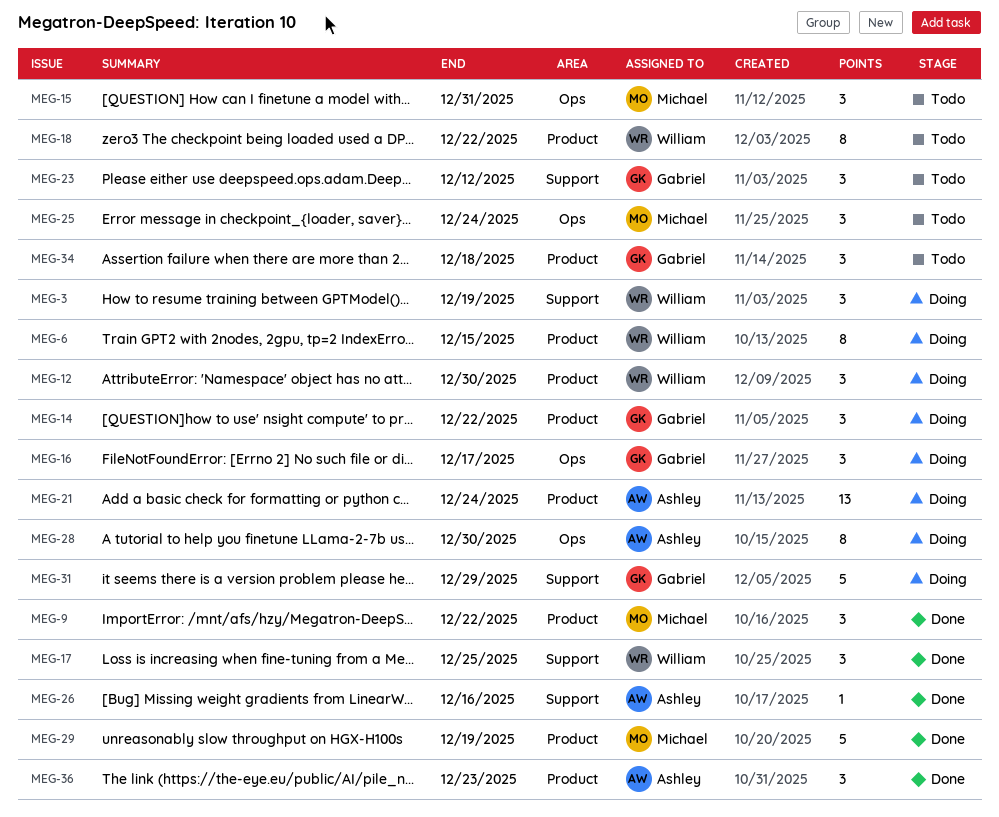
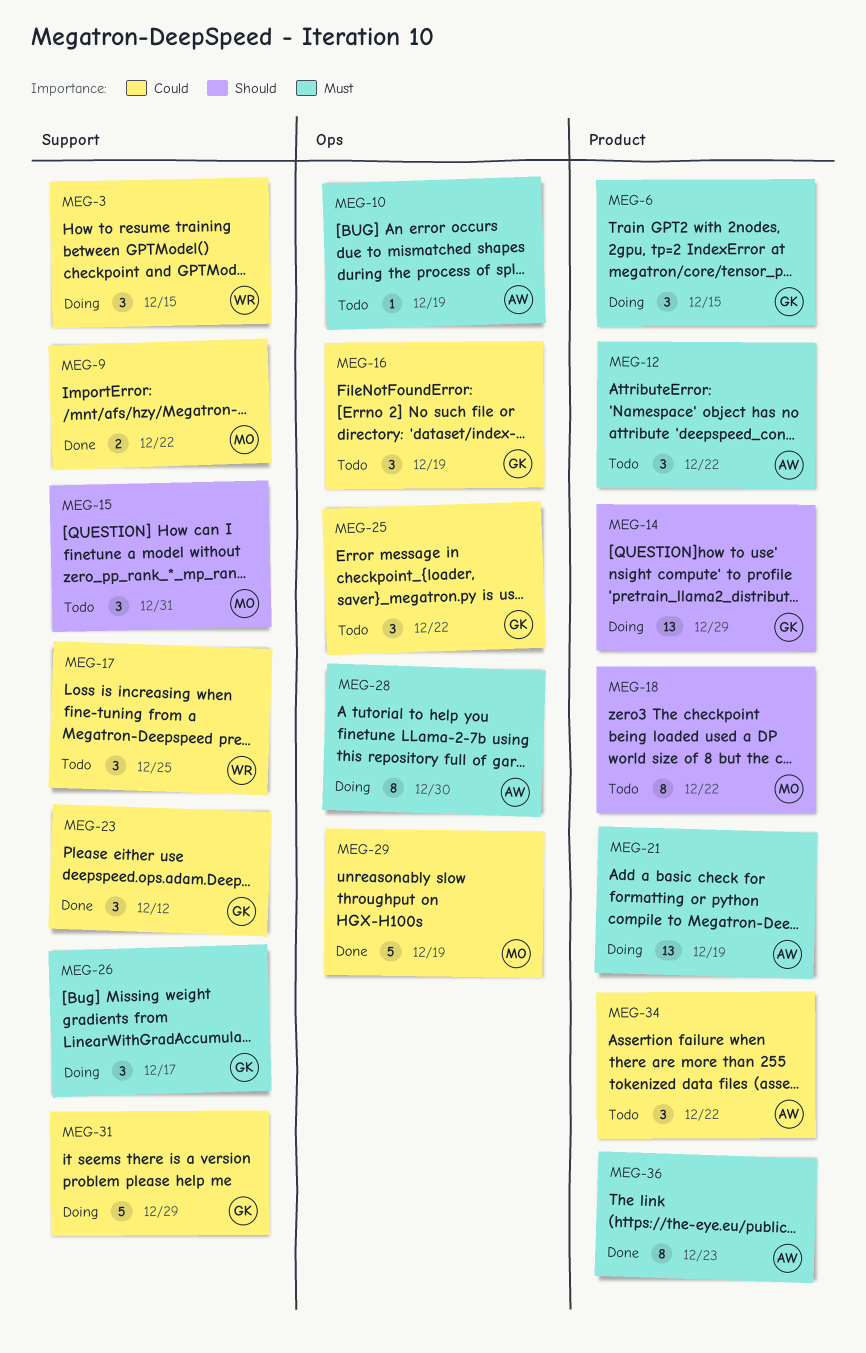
MEG-3, due: Dec 19 -> Dec 15
MEG-6, owner: William -> Gabriel
MEG-6, estimate: 8 -> 3
MEG-9, label: Product -> Support
MEG-9, estimate: 3 -> 2
MEG-10: none -> present
MEG-12, status: Doing -> Todo
MEG-12, owner: William -> Ashley
MEG-12, due: Dec 30 -> Dec 22
MEG-14, estimate: 3 -> 13
MEG-14, due: Dec 22 -> Dec 29
MEG-15, label: Ops -> Support
MEG-16, status: Doing -> Todo
MEG-16, due: Dec 17 -> Dec 19
MEG-17, status: Done -> Todo
MEG-18, owner: William -> Michael
MEG-21, due: Dec 24 -> Dec 19
MEG-23, status: Todo -> Done
MEG-25, owner: Michael -> Gabriel
MEG-25, due: Dec 24 -> Dec 22
MEG-26, status: Done -> Doing
MEG-26, owner: Ashley -> Gabriel
MEG-26, estimate: 1 -> 3
MEG-26, due: Dec 16 -> Dec 17
MEG-29, label: Product -> Ops
MEG-34, owner: Gabriel -> Ashley
MEG-34, due: Dec 18 -> Dec 22
MEG-36, estimate: 3 -> 8

